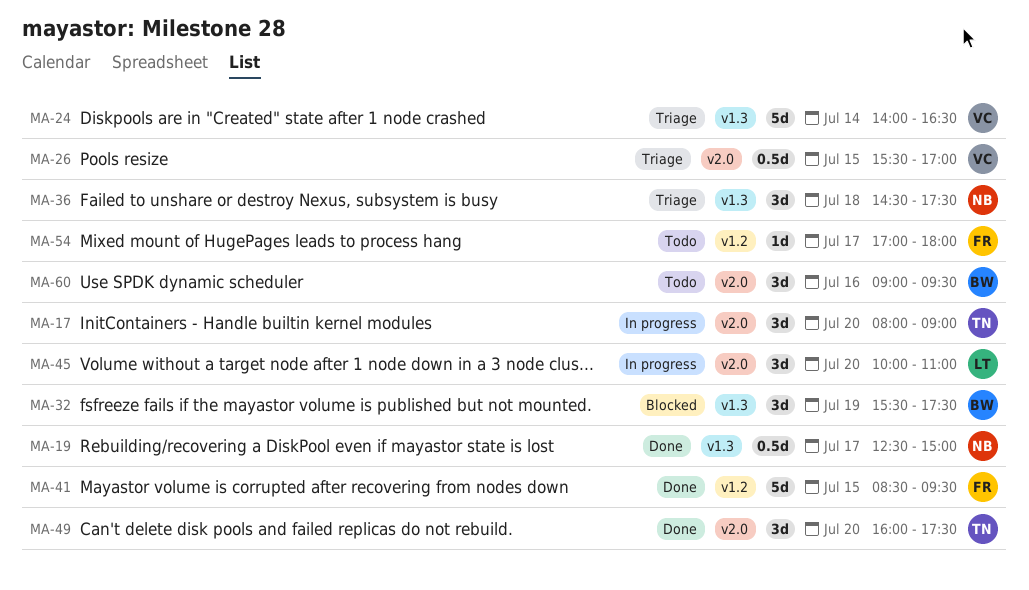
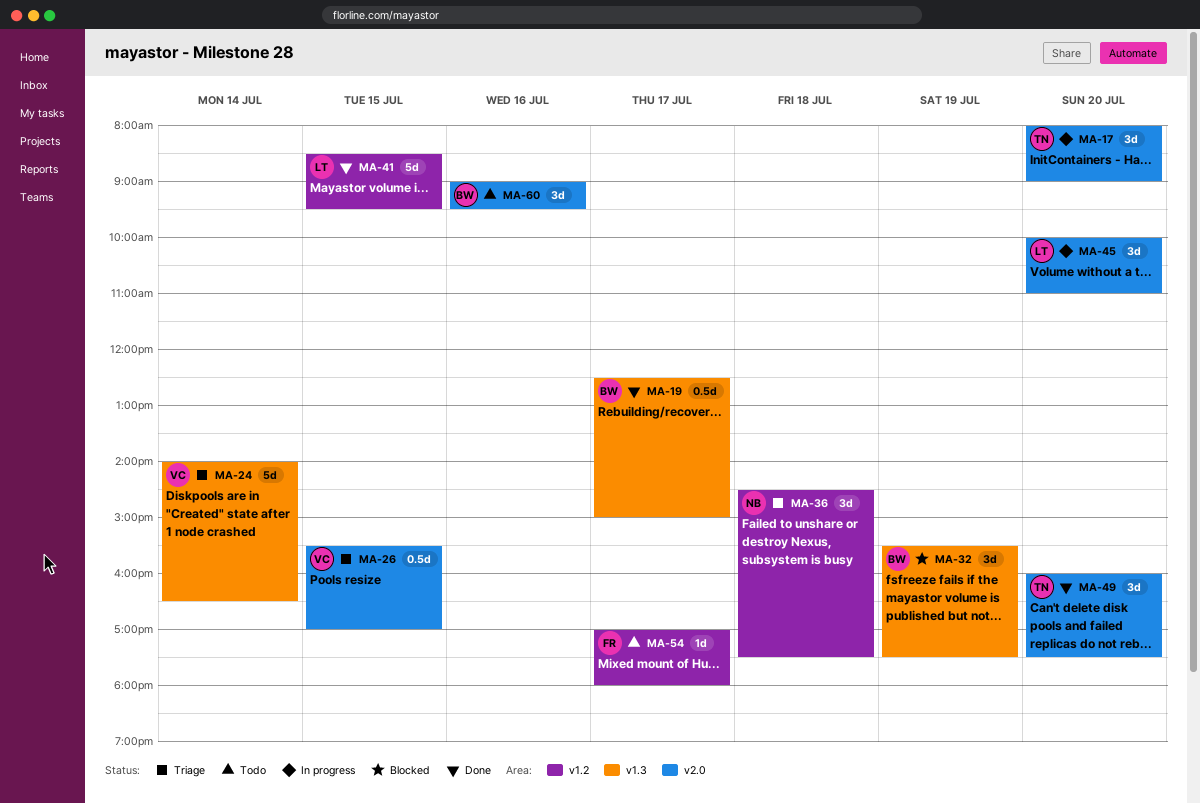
MA-19, owner: NB -> BW
MA-36, label: v1.3 -> v1.2
MA-41, owner: FR -> LT

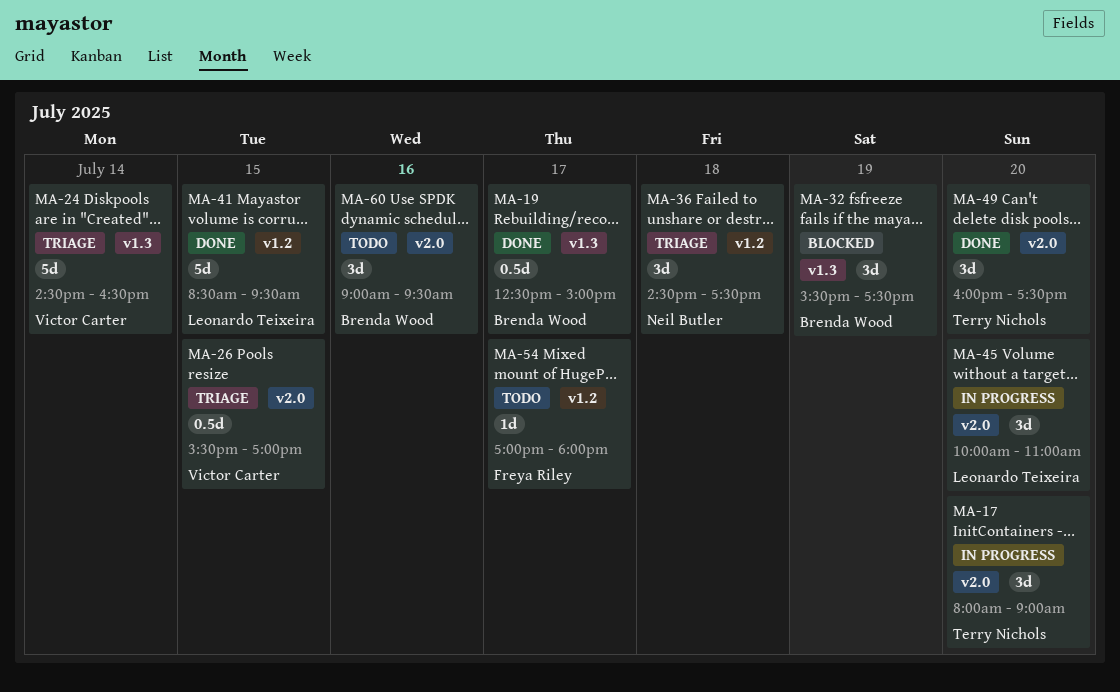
MA-24, begins: 14:00 -> 14:30

